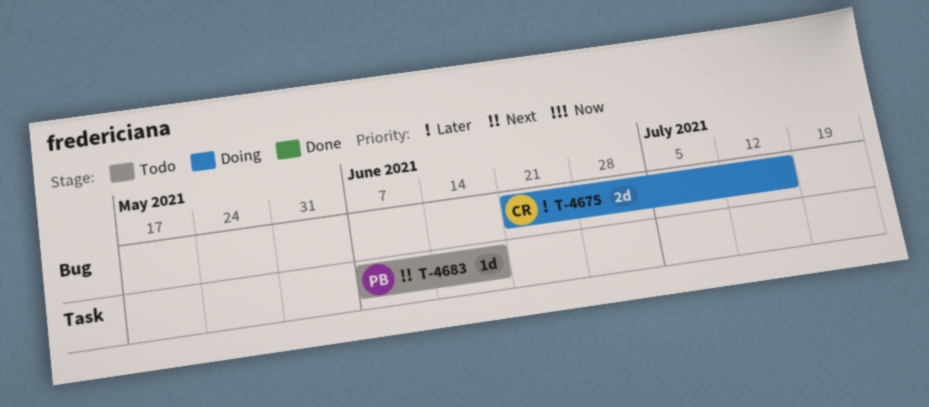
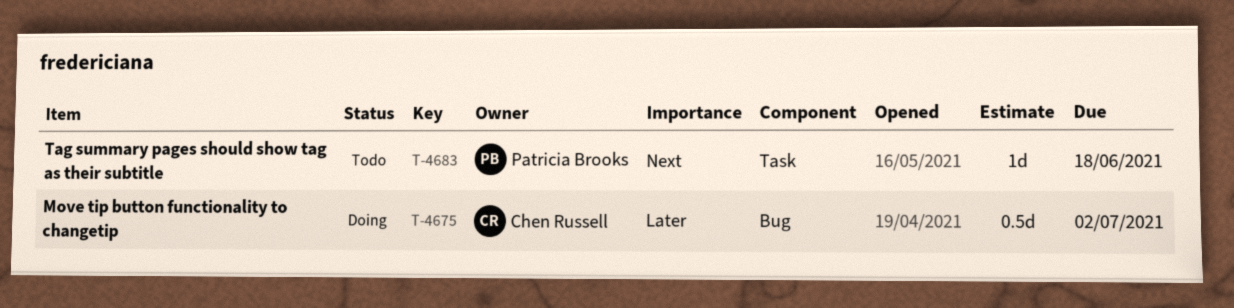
T-4675, estimate: 2d -> 0.5d
T-4675, due: Jul 16 -> Jul 2

